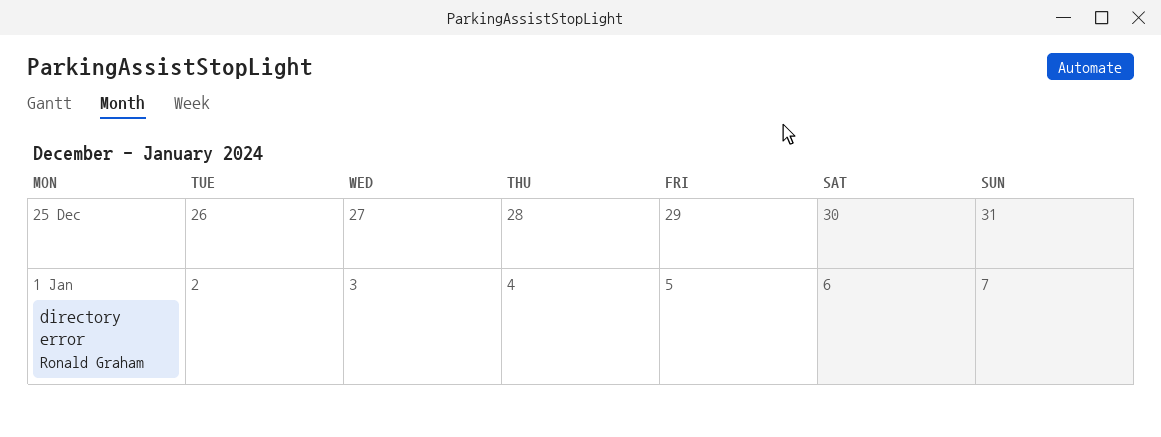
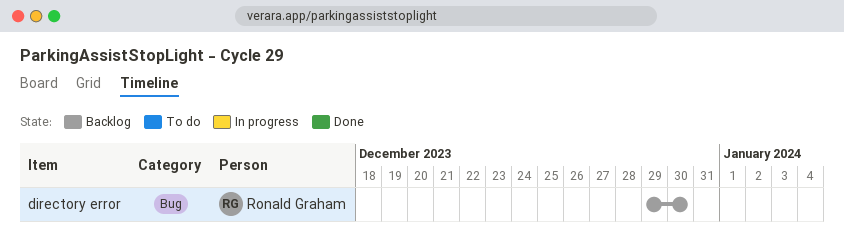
directory error, due: Jan 1 -> Dec 30

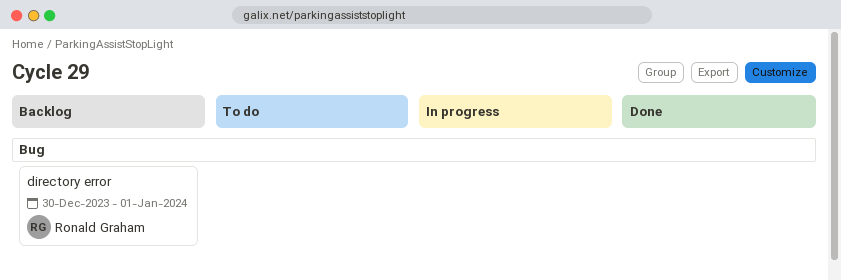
directory error, start: Dec 29 -> Dec 30
directory error, due: Dec 30 -> Jan 1

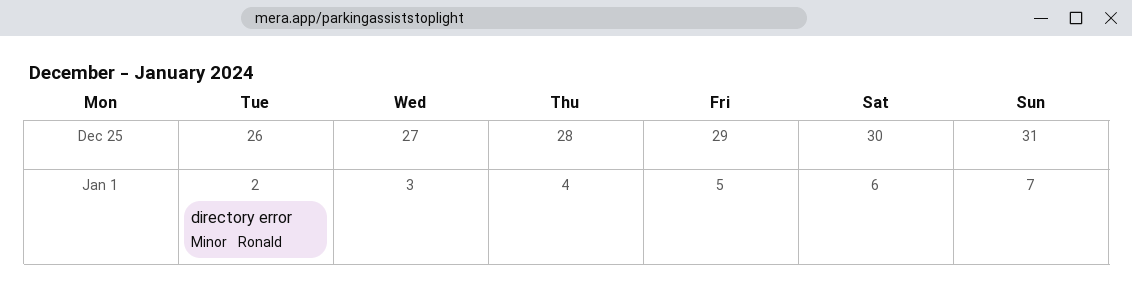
directory error, due: Jan 1 -> Jan 2

